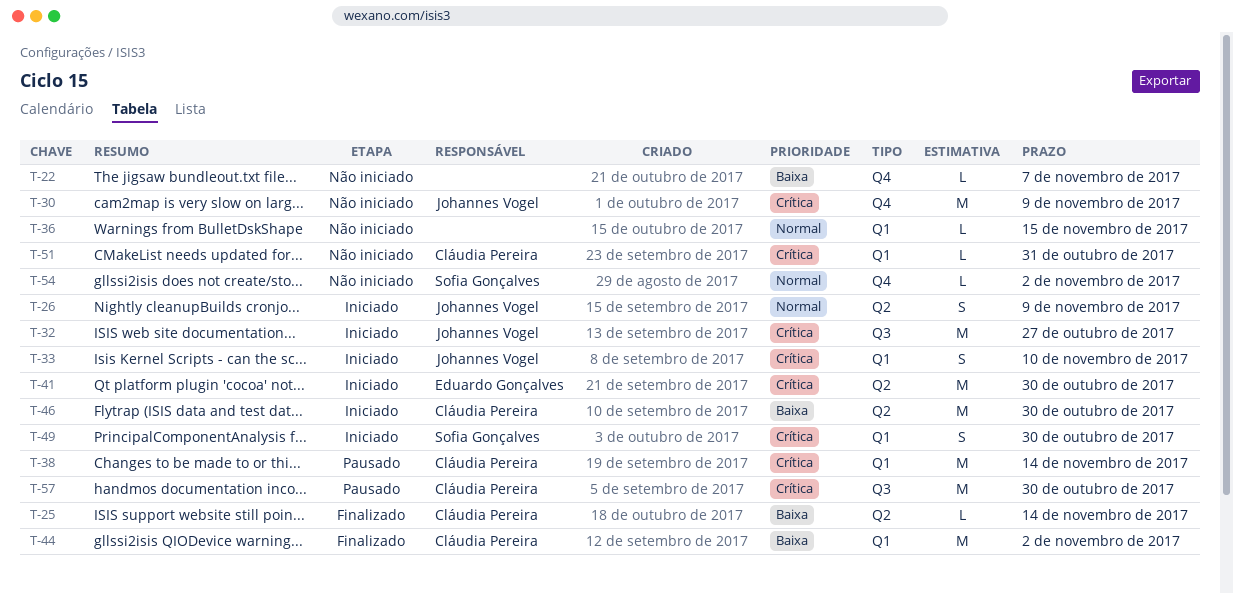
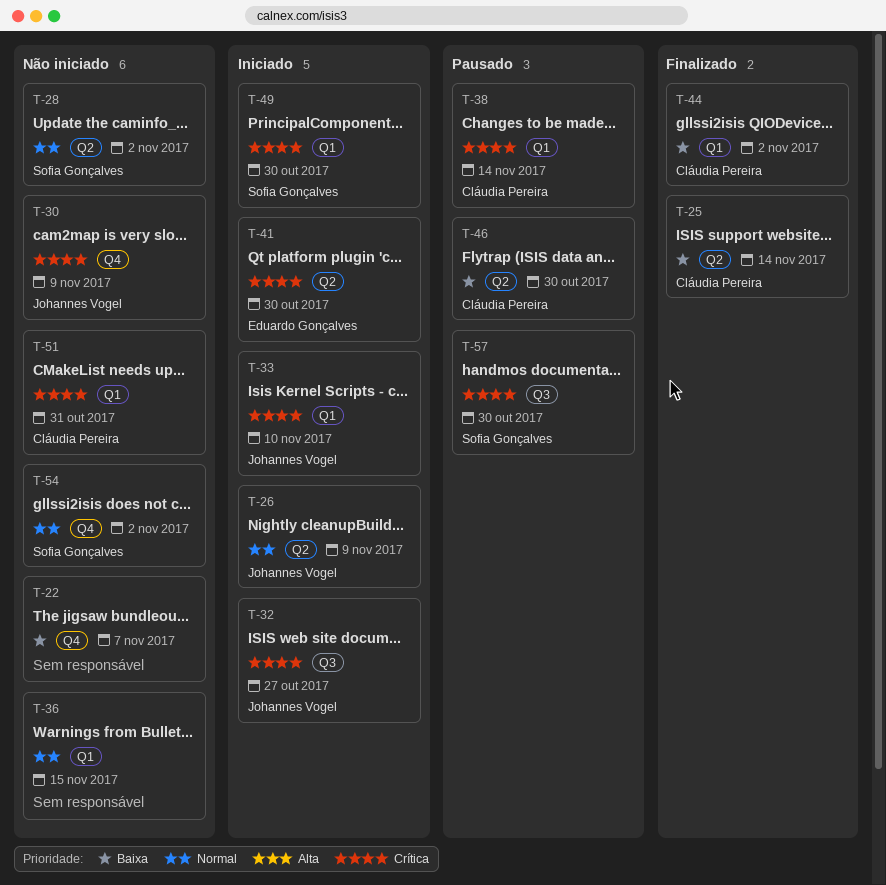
T-28: none -> present
T-46, status: Iniciado -> Pausado
T-57, owner: Cláudia Pereira -> Sofia Gonçalves

